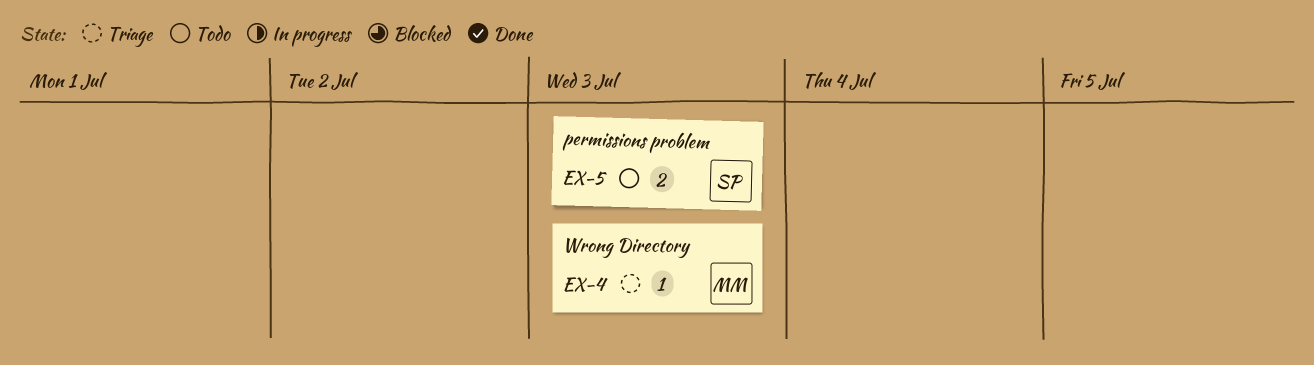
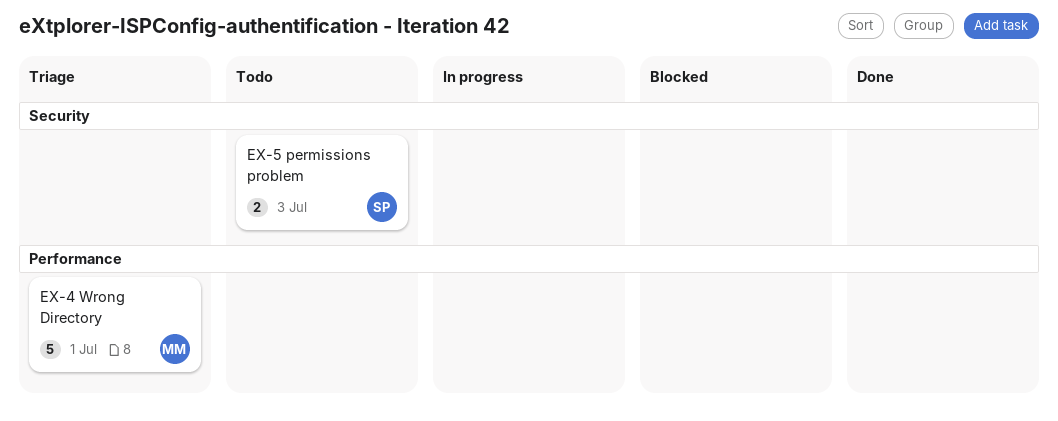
EX-4, estimate: 1 -> 5
EX-4, due: Jul 3 -> Jul 1

